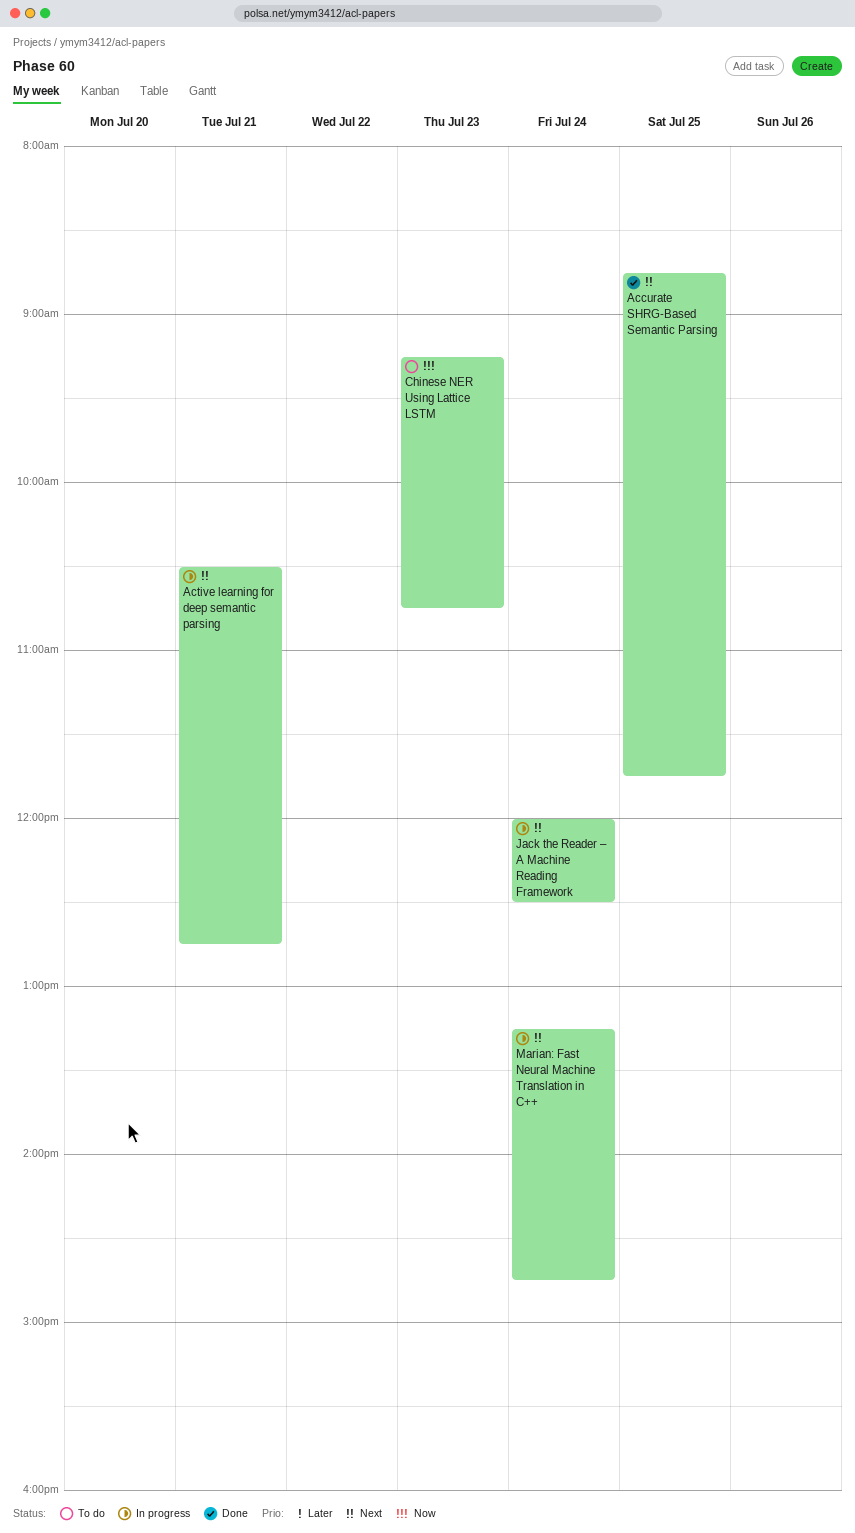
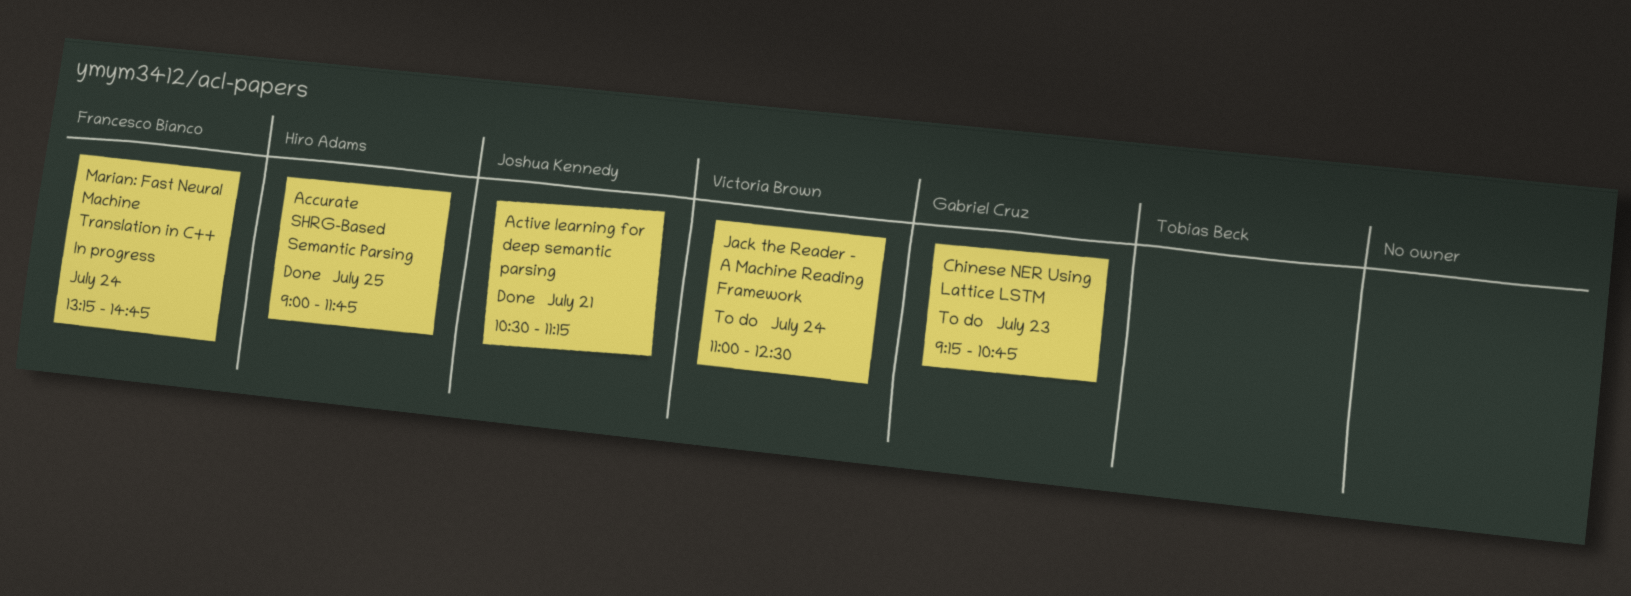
Accurate SHRG-Based Semantic Parsing, begins: 08:45 -> 09:00
Active learning for deep semantic parsing, status: In progress -> Done
Active learning for deep semantic parsing, ends: 12:45 -> 11:15
Jack the Reader – A Machine Reading Framework, status: In progress -> To do
Jack the Reader – A Machine Reading Framework, begins: 12:00 -> 11:00

